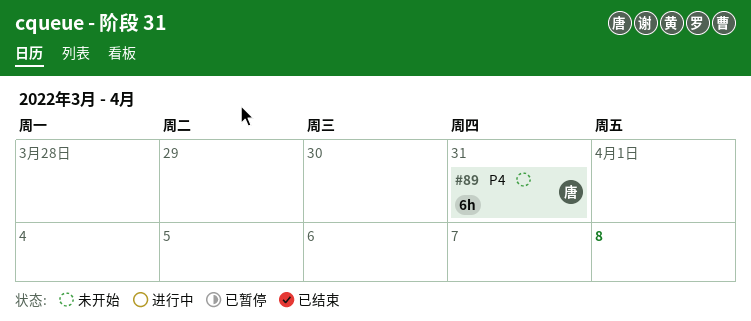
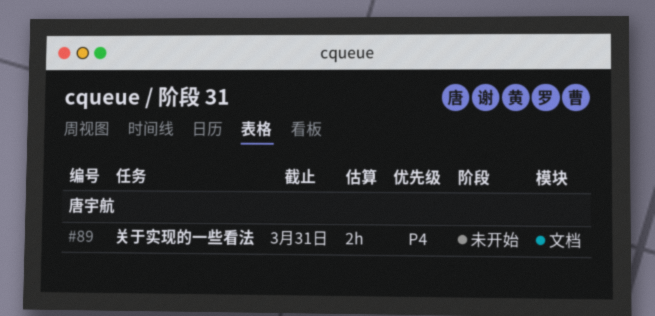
#89, estimate: 6h -> 2h

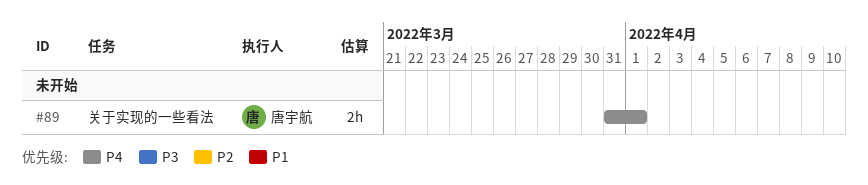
#89, due: Mar 31 -> Apr 1

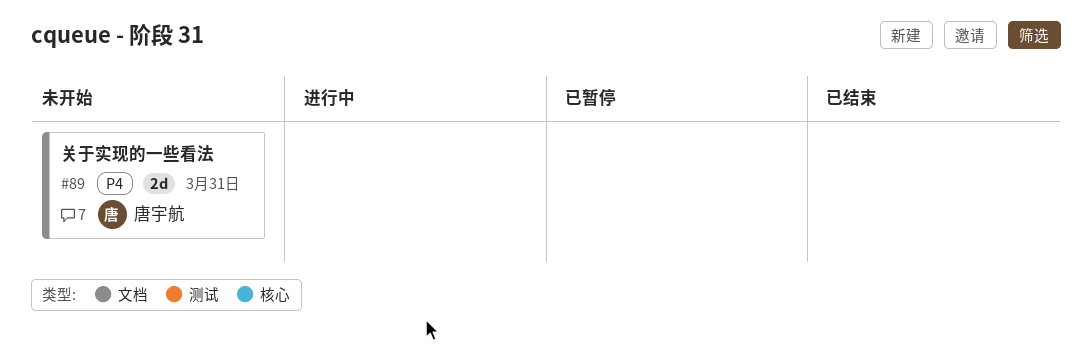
#89, estimate: 2h -> 2d
#89, due: Apr 1 -> Mar 31

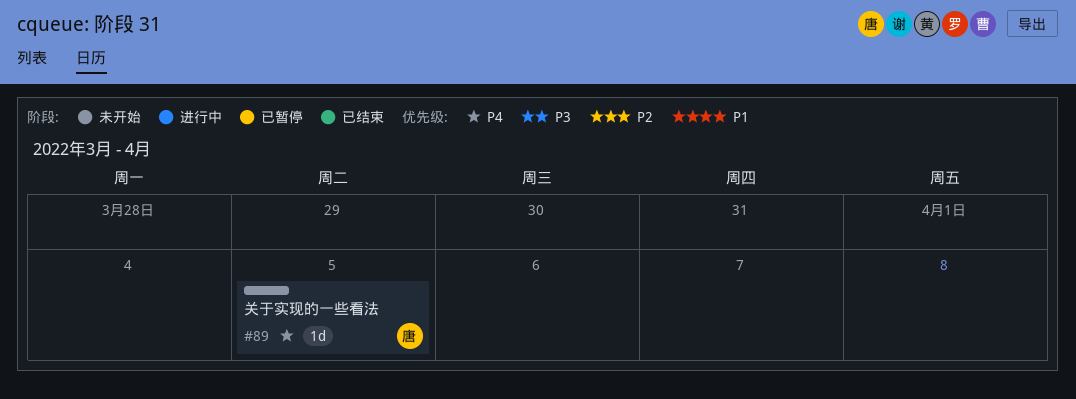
#89, estimate: 2d -> 1d
#89, due: Mar 31 -> Apr 5

